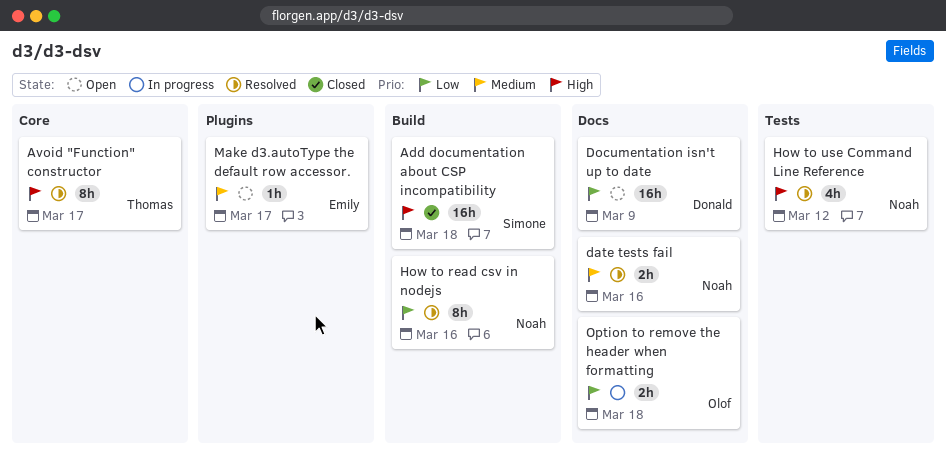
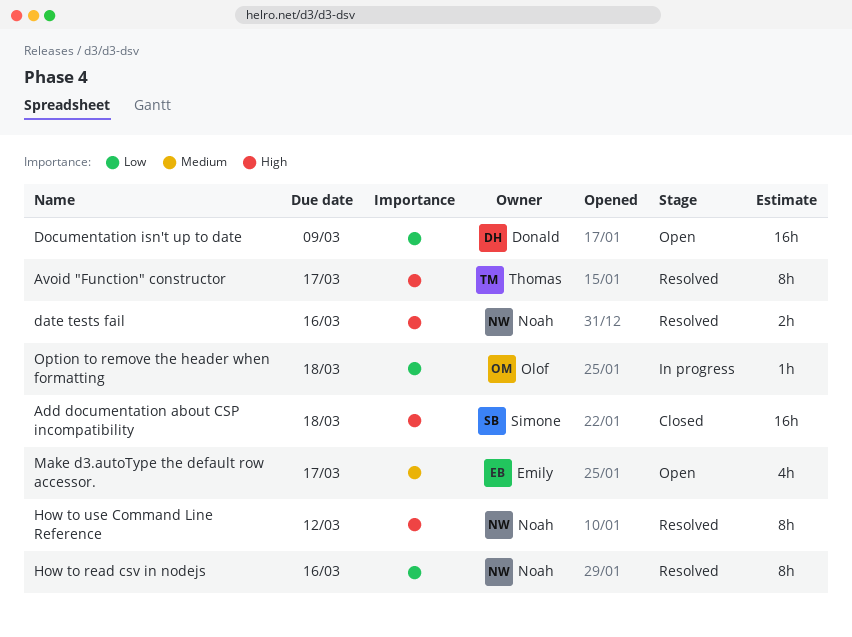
date tests fail, priority: Medium -> High
How to use Command Line Reference, estimate: 4h -> 8h
Make d3.autoType the default row accessor., estimate: 1h -> 4h
Option to remove the header when formatting, estimate: 2h -> 1h

